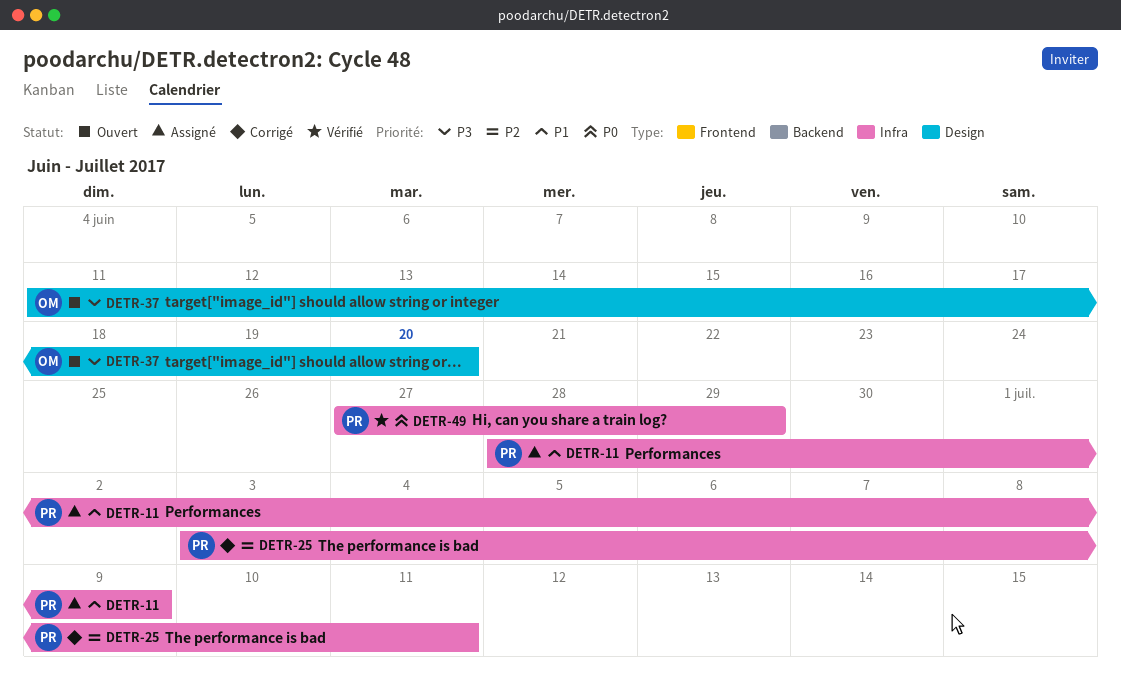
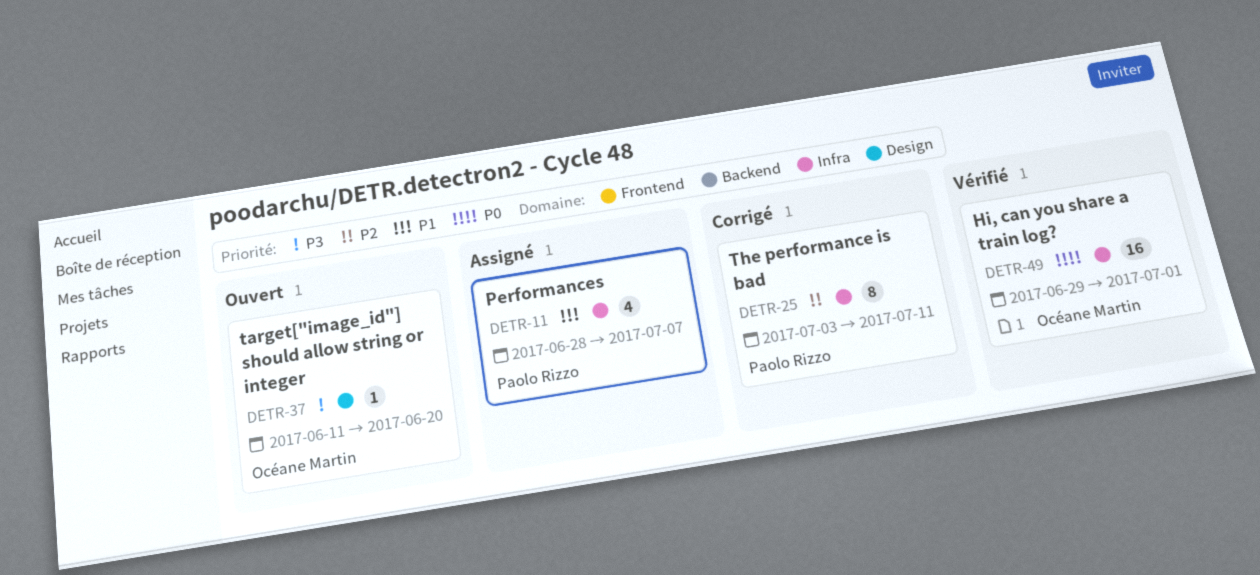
DETR-11, due: Jul 9 -> Jul 7
DETR-49, owner: Paolo Rizzo -> Océane Martin
DETR-49, start: Jun 27 -> Jun 29
DETR-49, due: Jun 29 -> Jul 1

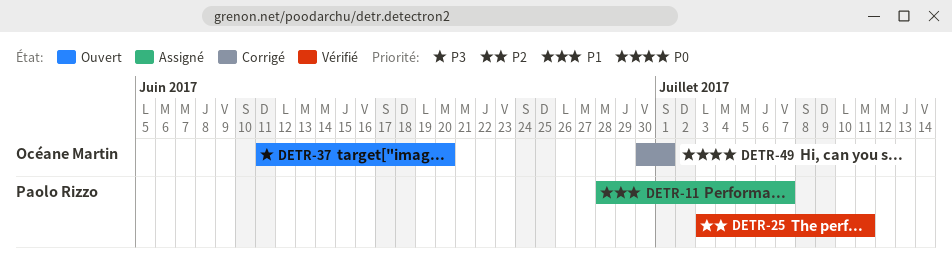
DETR-25, status: Corrigé -> Vérifié
DETR-49, status: Vérifié -> Corrigé
DETR-49, start: Jun 29 -> Jun 30

